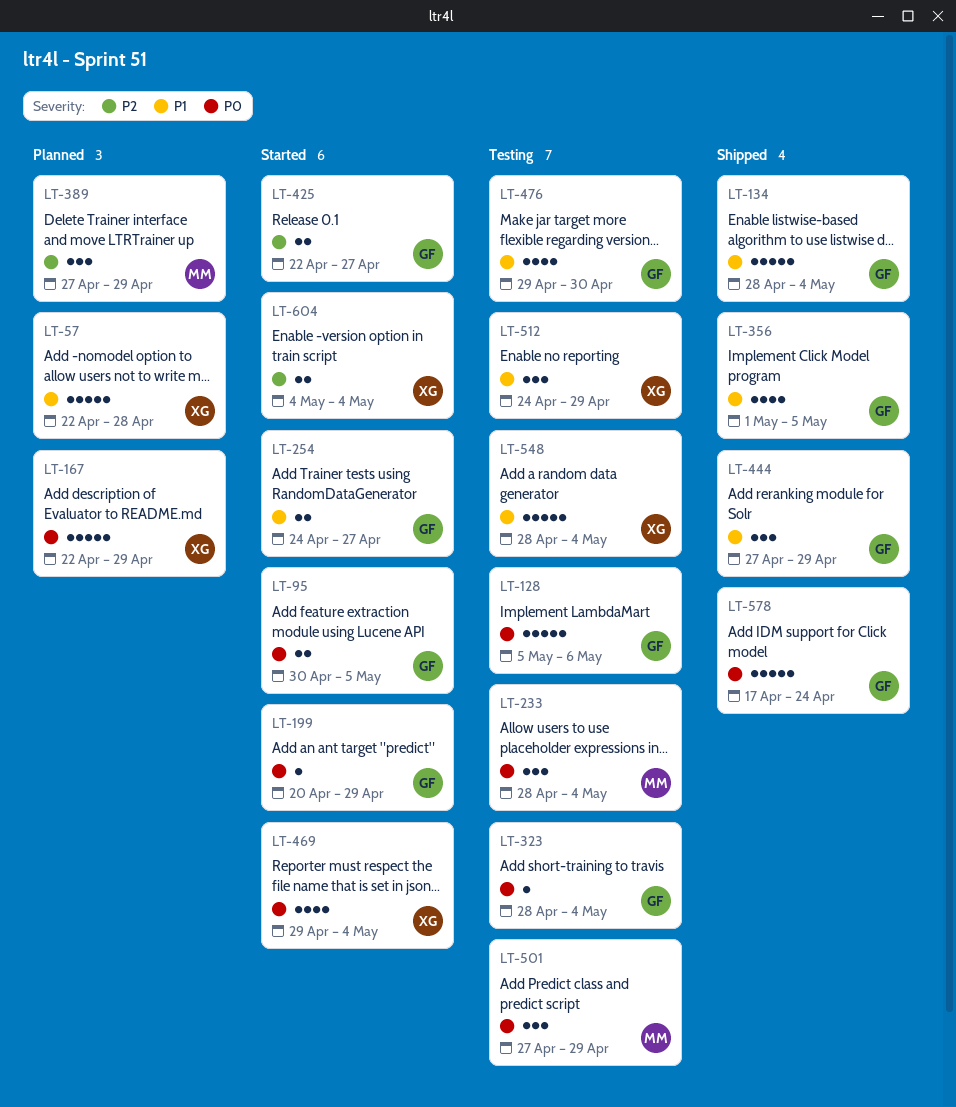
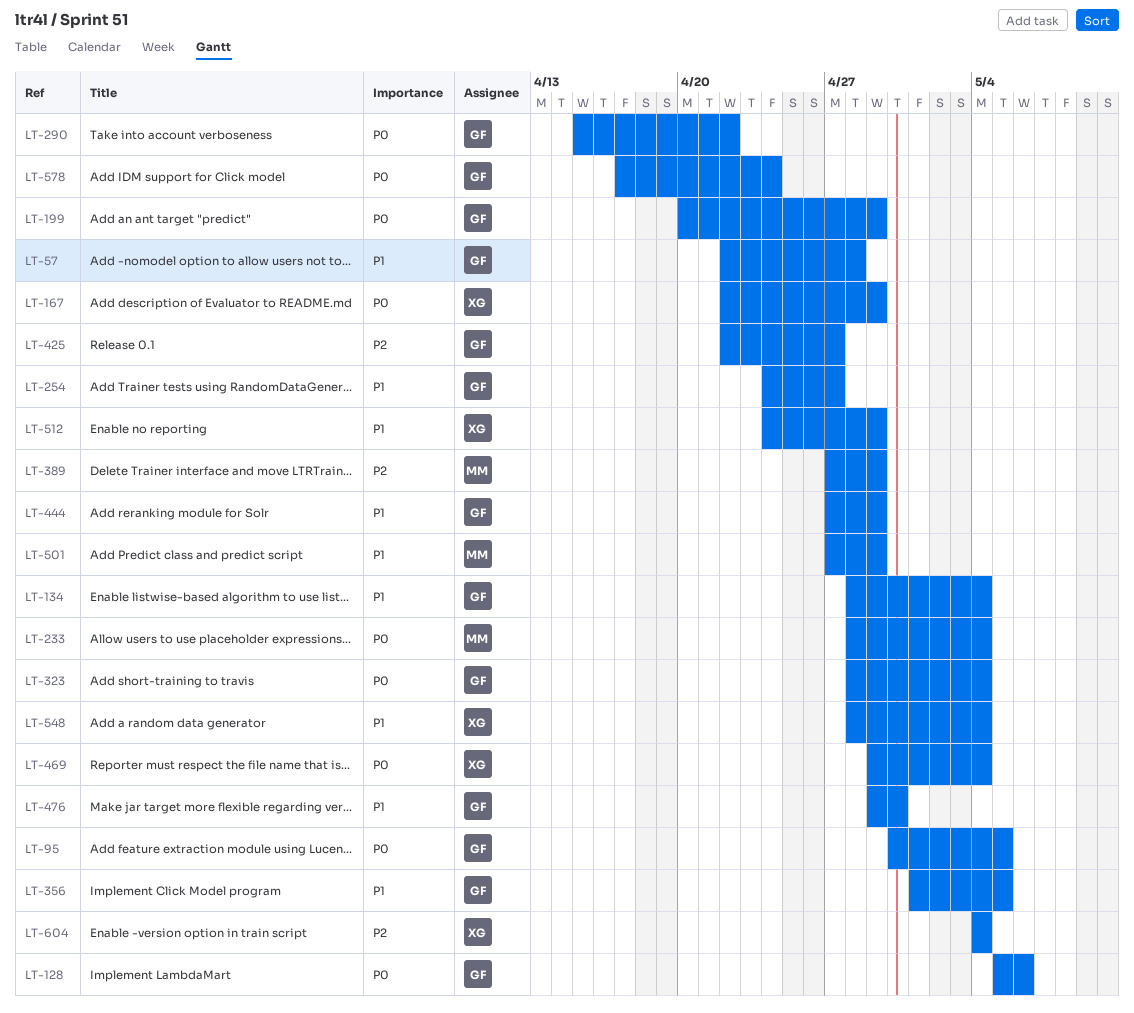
LT-57, owner: XG -> GF
LT-290: none -> present
LT-501, priority: P0 -> P1

